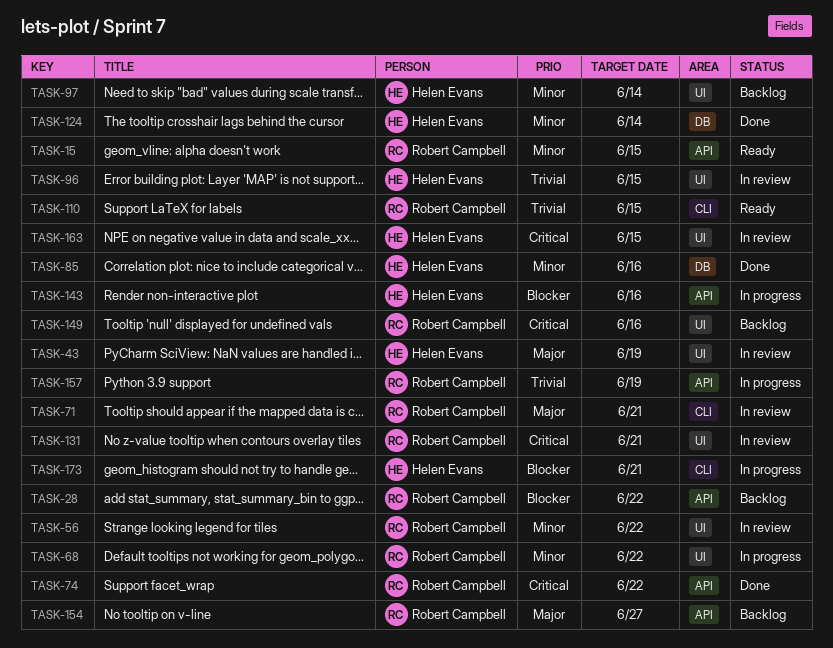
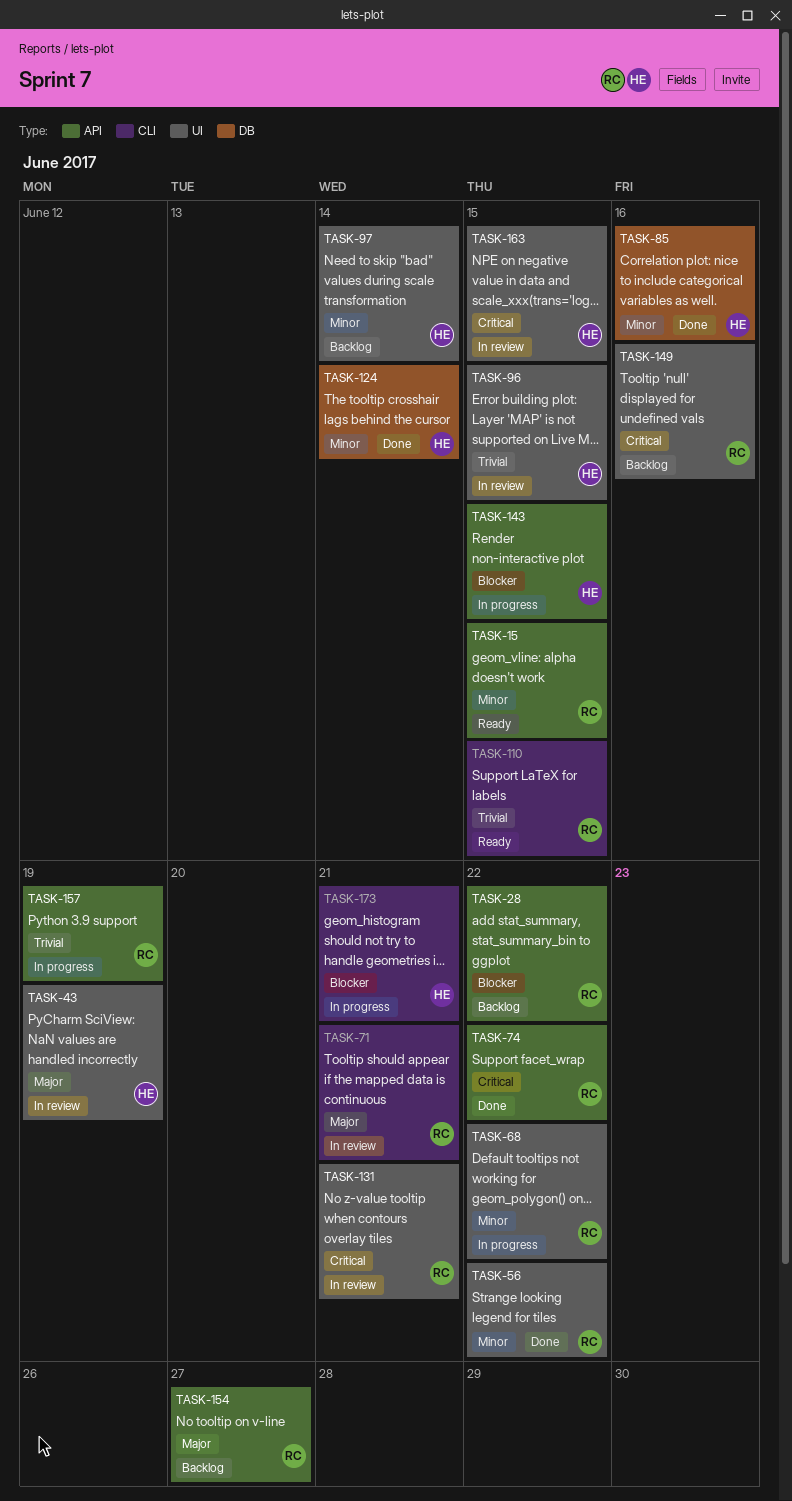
TASK-56, status: In review -> Done
TASK-143, due: Jun 16 -> Jun 15

